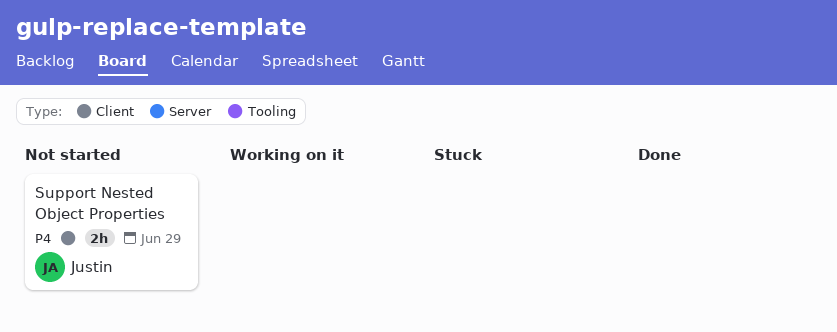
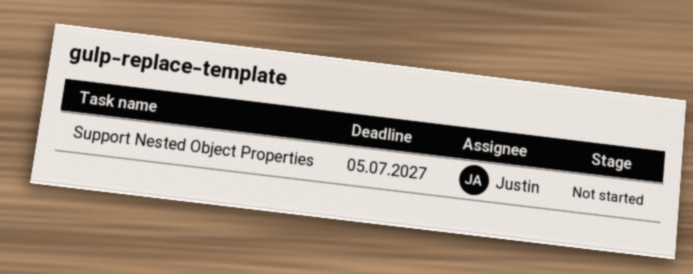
Support Nested Object Properties, due: Jun 29 -> Jul 5

